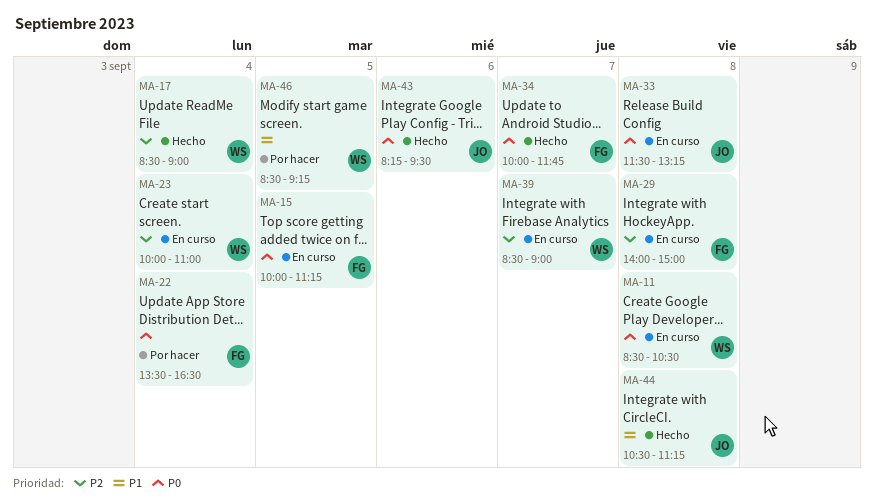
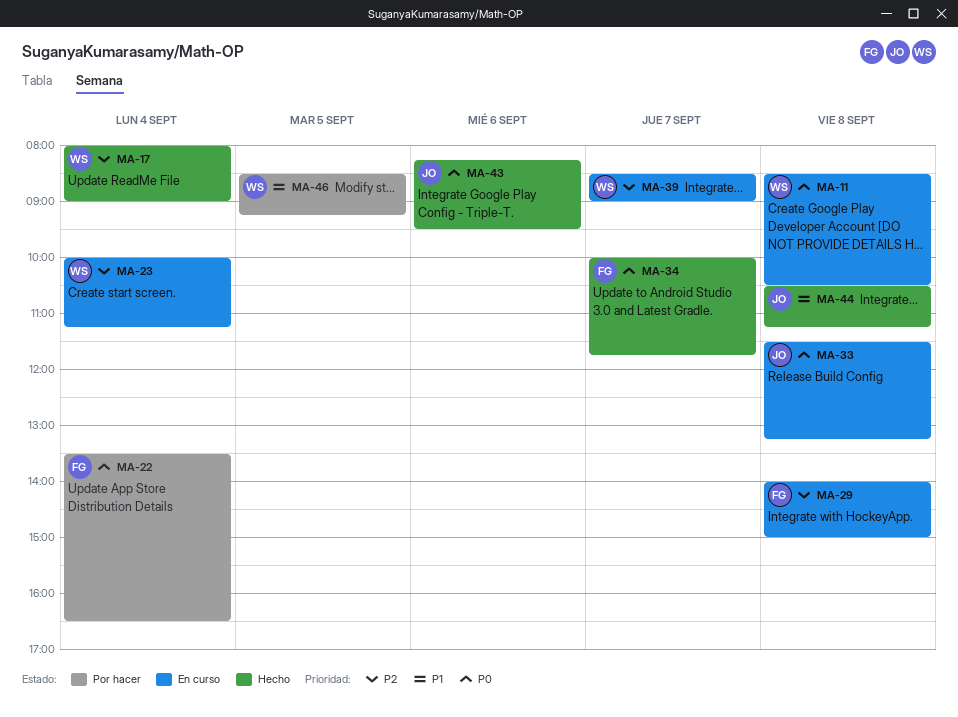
MA-15: present -> none
MA-17, begins: 08:30 -> 08:00
MA-23, ends: 11:00 -> 11:15

